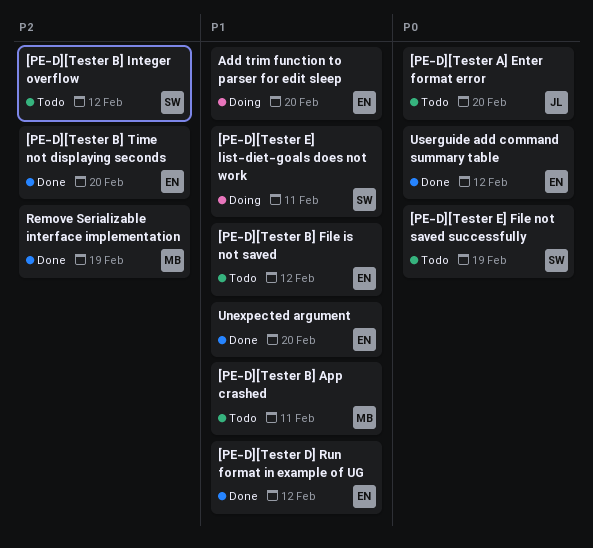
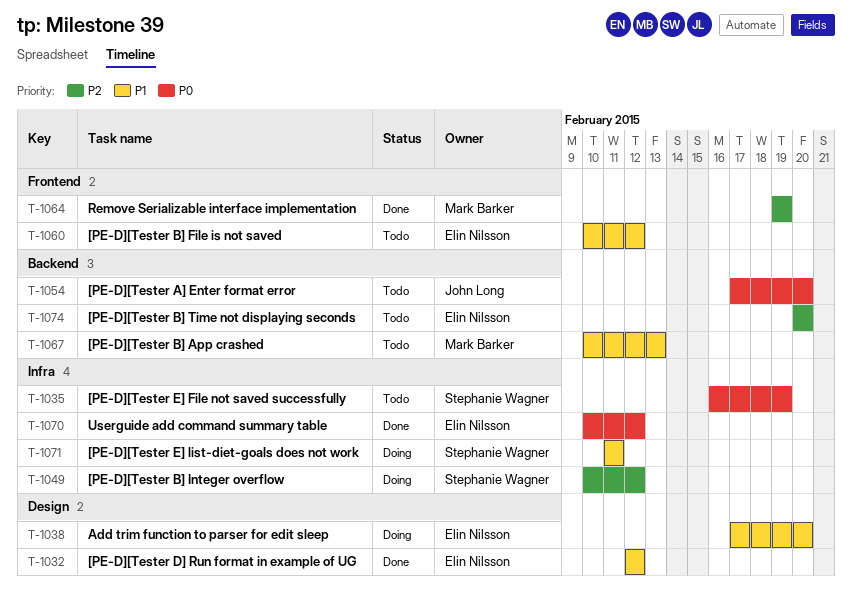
[PE-D][Tester B] App crashed, due: Feb 11 -> Feb 13
[PE-D][Tester B] Integer overflow, status: Todo -> Doing
[PE-D][Tester B] Time not displaying seconds, status: Done -> Todo
Unexpected argument: present -> none

